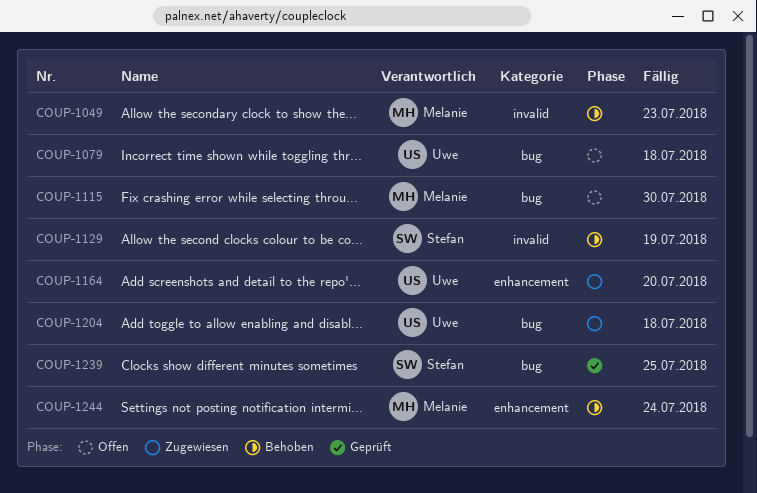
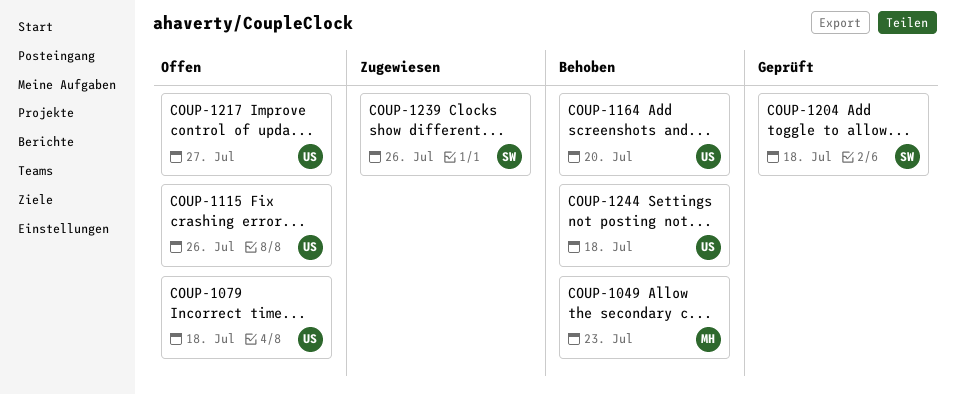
COUP-1115, owner: Melanie -> Uwe
COUP-1115, due: Jul 30 -> Jul 26
COUP-1129: present -> none
COUP-1164, status: Zugewiesen -> Behoben
COUP-1204, status: Zugewiesen -> Geprüft
COUP-1204, owner: Uwe -> Stefan
COUP-1217: none -> present
COUP-1239, status: Geprüft -> Zugewiesen
COUP-1239, due: Jul 25 -> Jul 26
COUP-1244, owner: Melanie -> Uwe
COUP-1244, due: Jul 24 -> Jul 18

